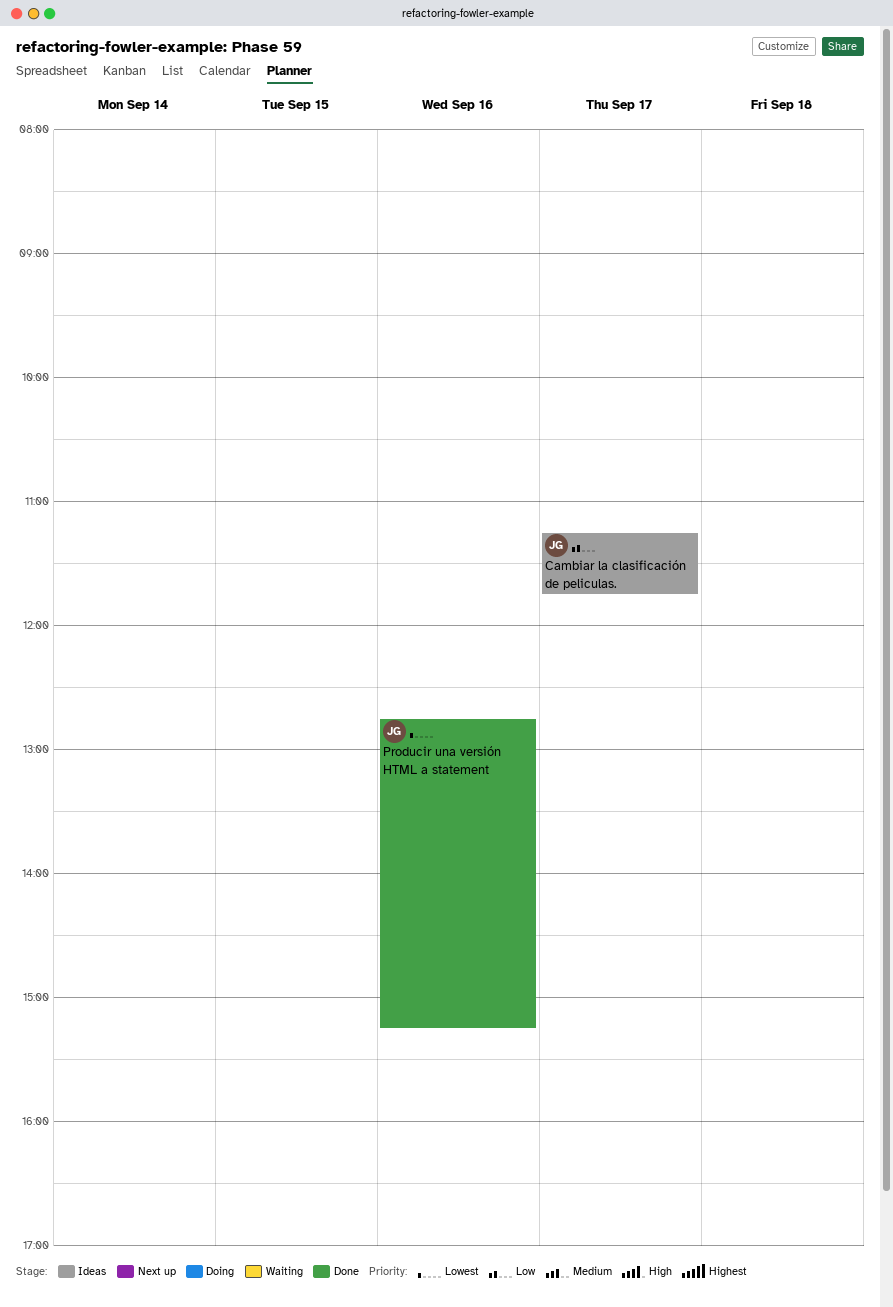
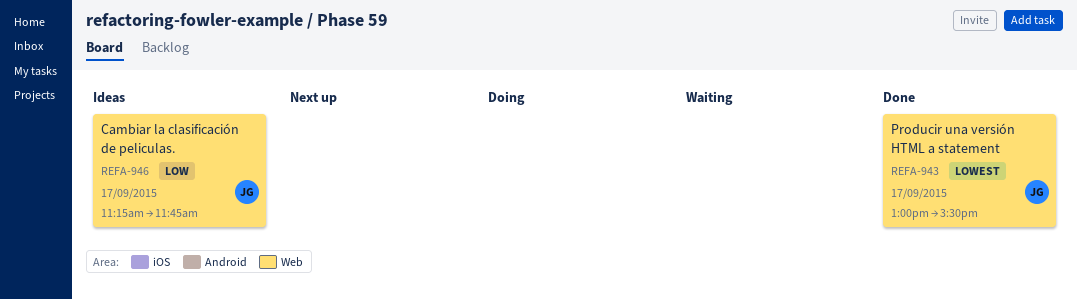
Producir una versión HTML a statement, day: Sep 16 -> Sep 17
Producir una versión HTML a statement, begins: 12:45 -> 13:00
Producir una versión HTML a statement, ends: 15:15 -> 15:30

